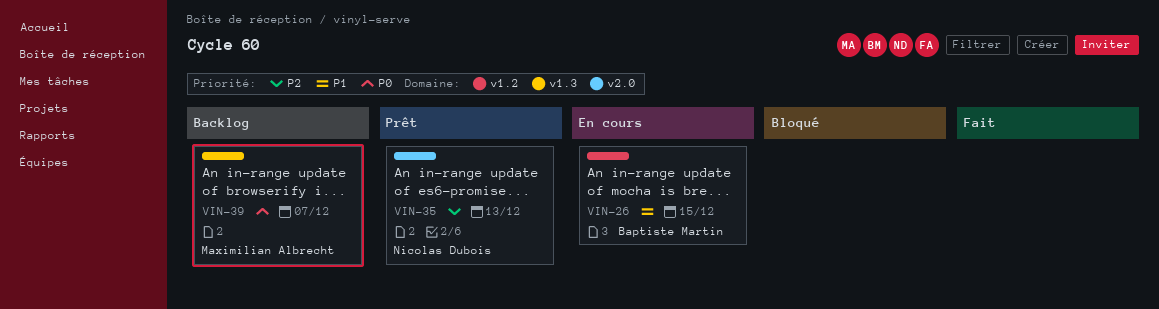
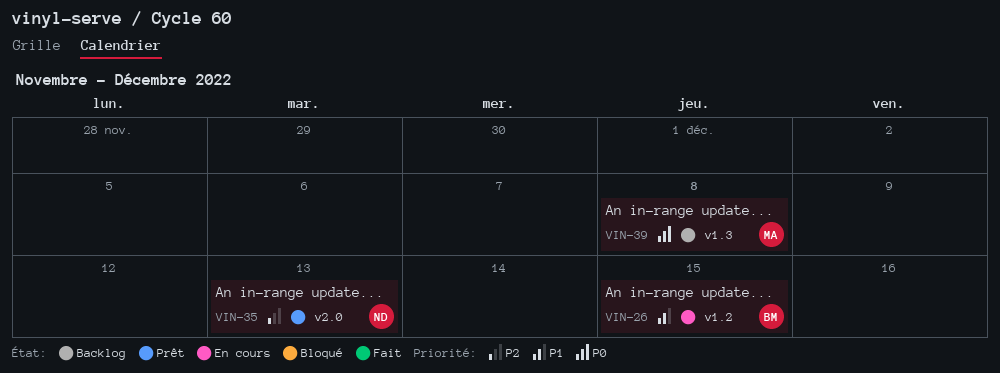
VIN-39, due: Dec 7 -> Dec 8

